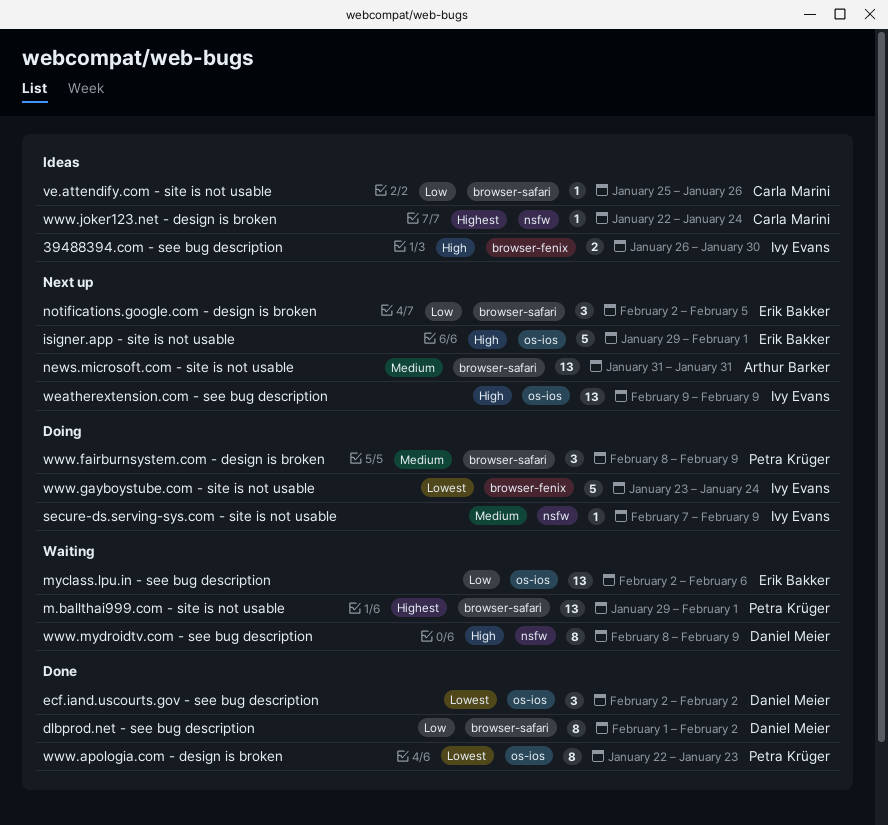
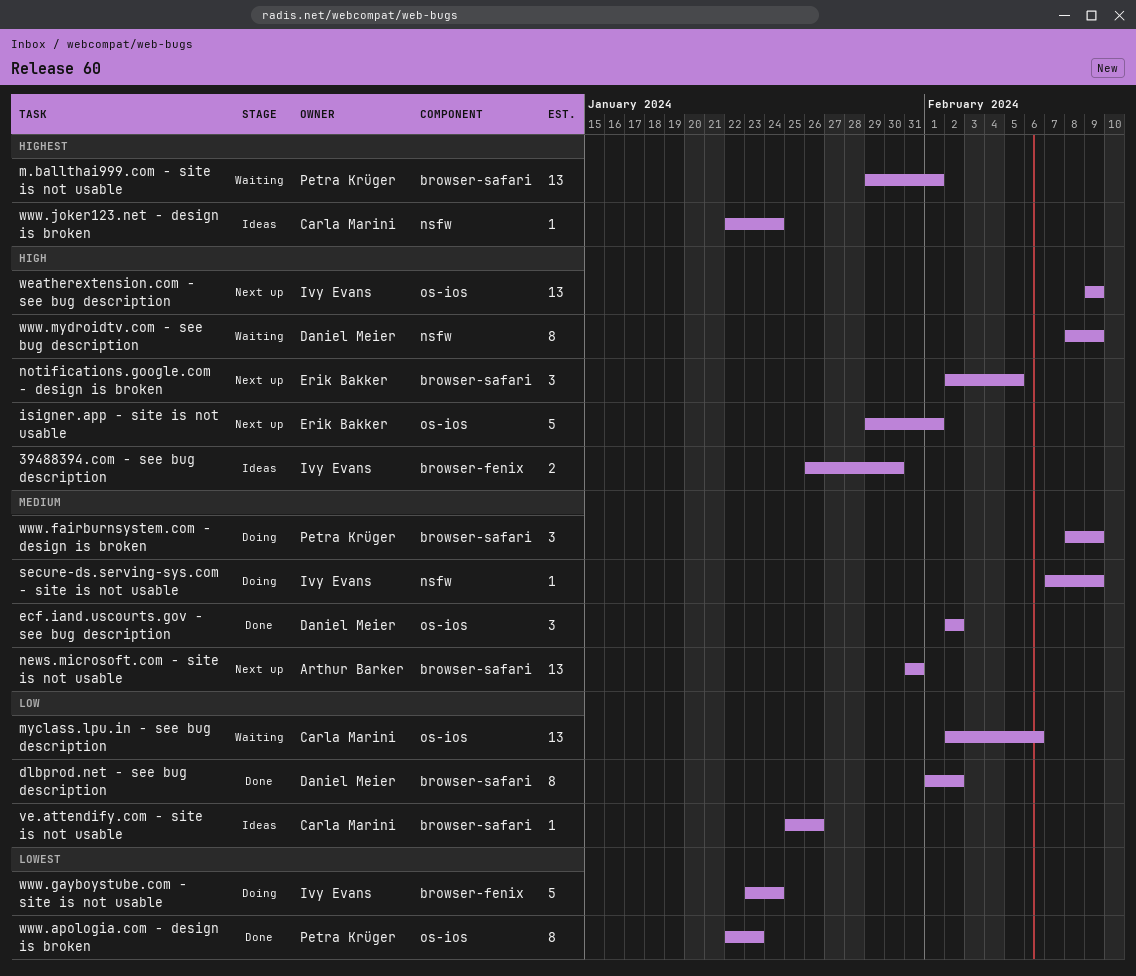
ecf.iand.uscourts.gov - see bug description, priority: Lowest -> Medium
myclass.lpu.in - see bug description, owner: Erik Bakker -> Carla Marini
notifications.google.com - design is broken, priority: Low -> High

